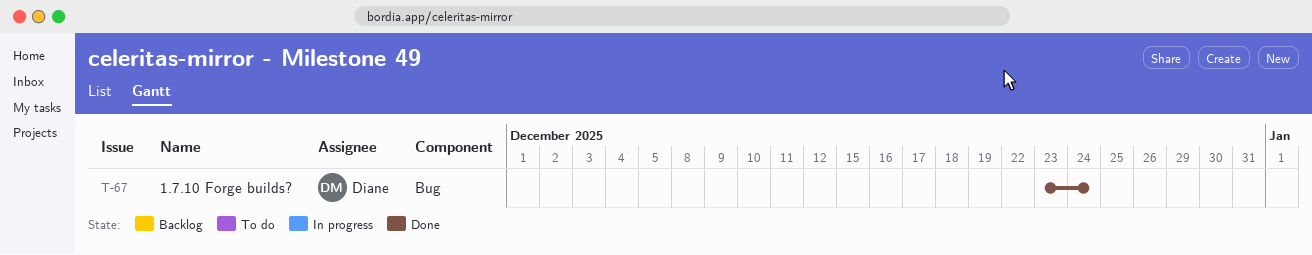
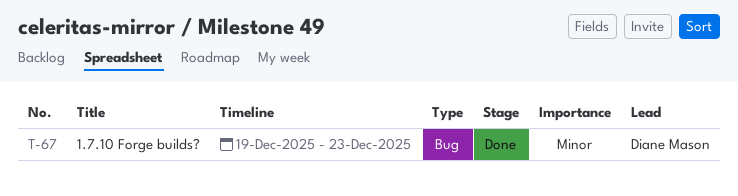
T-67, start: Dec 23 -> Dec 19
T-67, due: Dec 24 -> Dec 23

